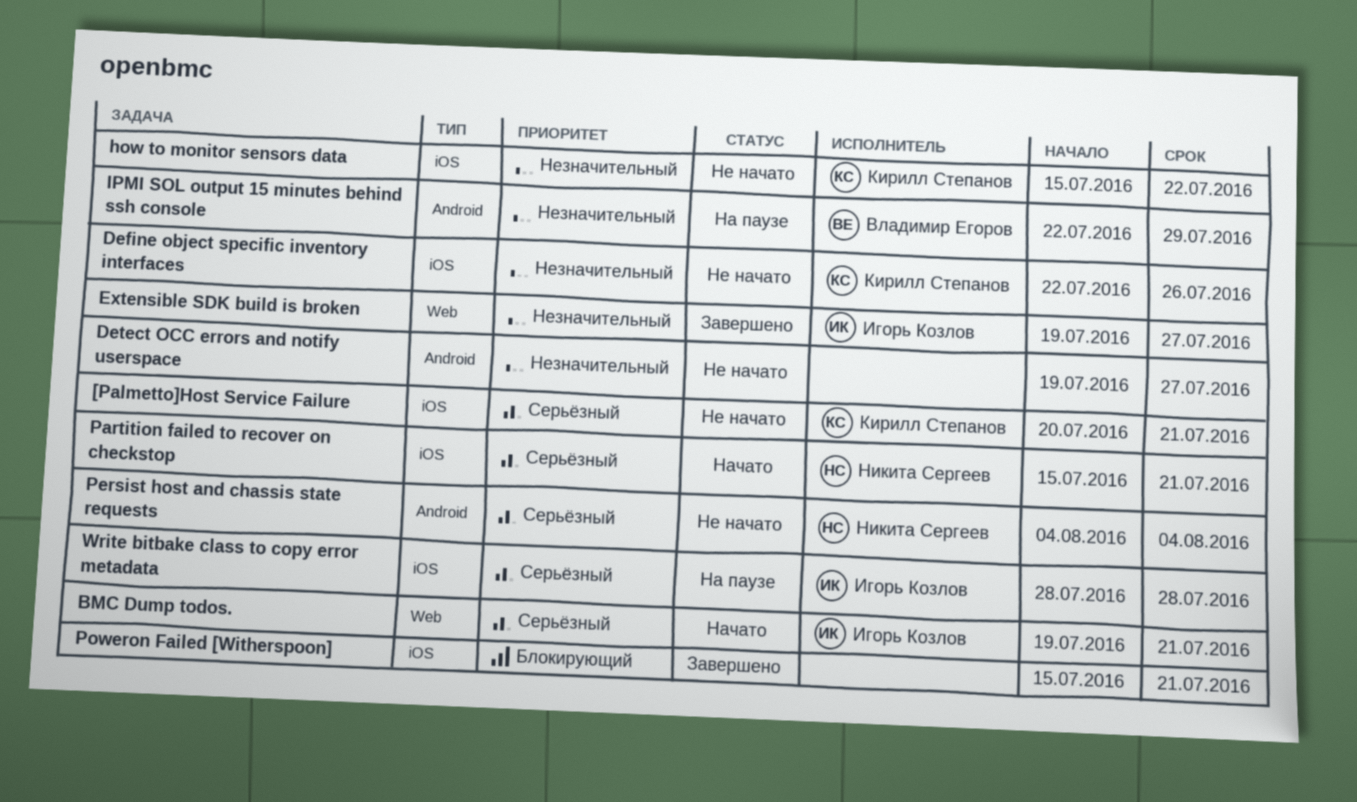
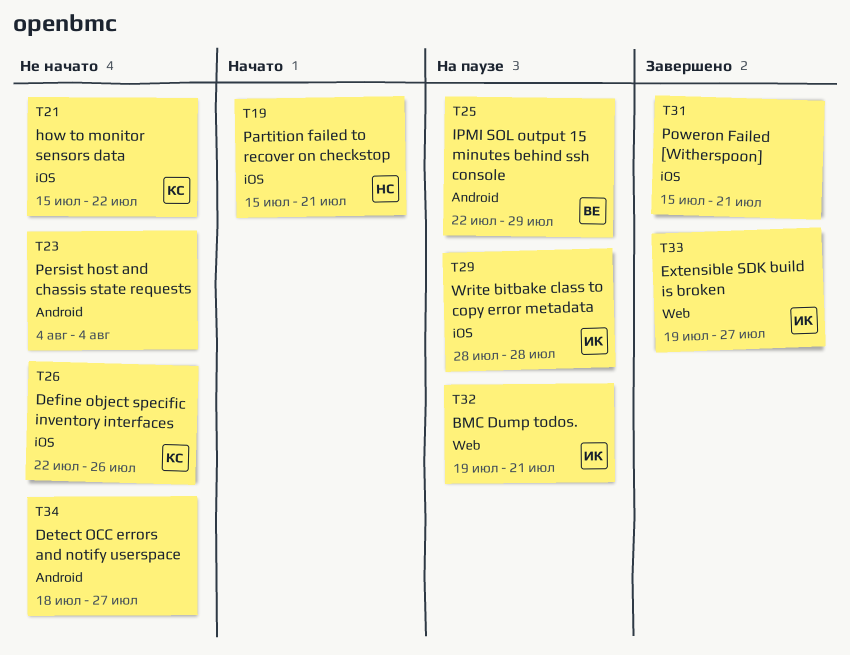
[Palmetto]Host Service Failure: present -> none
BMC Dump todos., status: Начато -> На паузе
Detect OCC errors and notify userspace, start: Jul 19 -> Jul 18
Persist host and chassis state requests, owner: Никита Сергеев -> none

